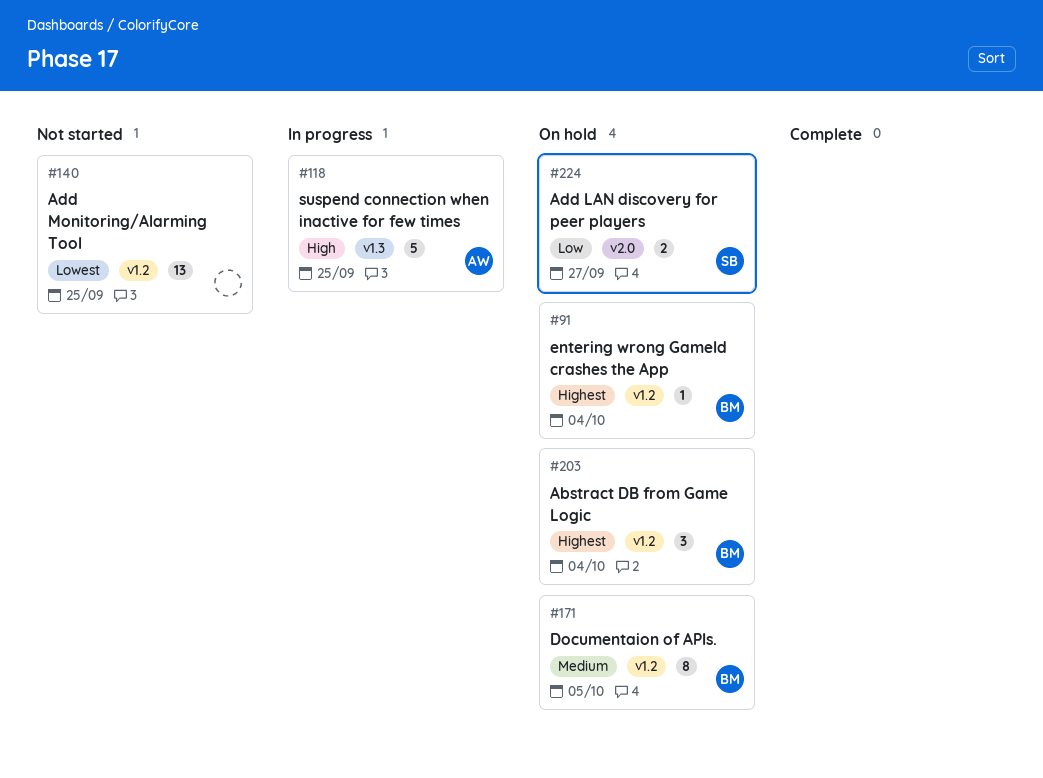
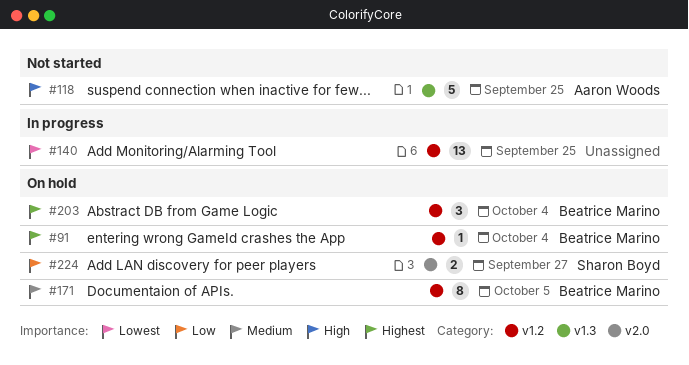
#118, status: In progress -> Not started
#140, status: Not started -> In progress

